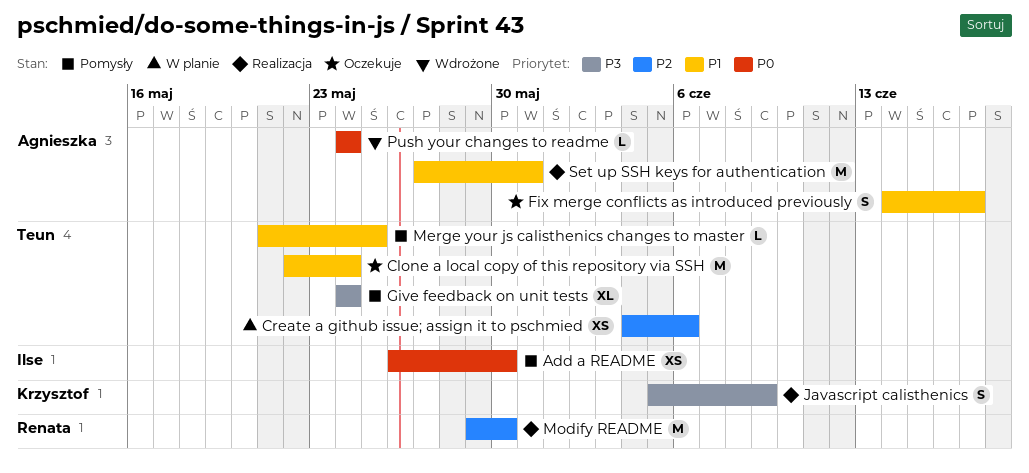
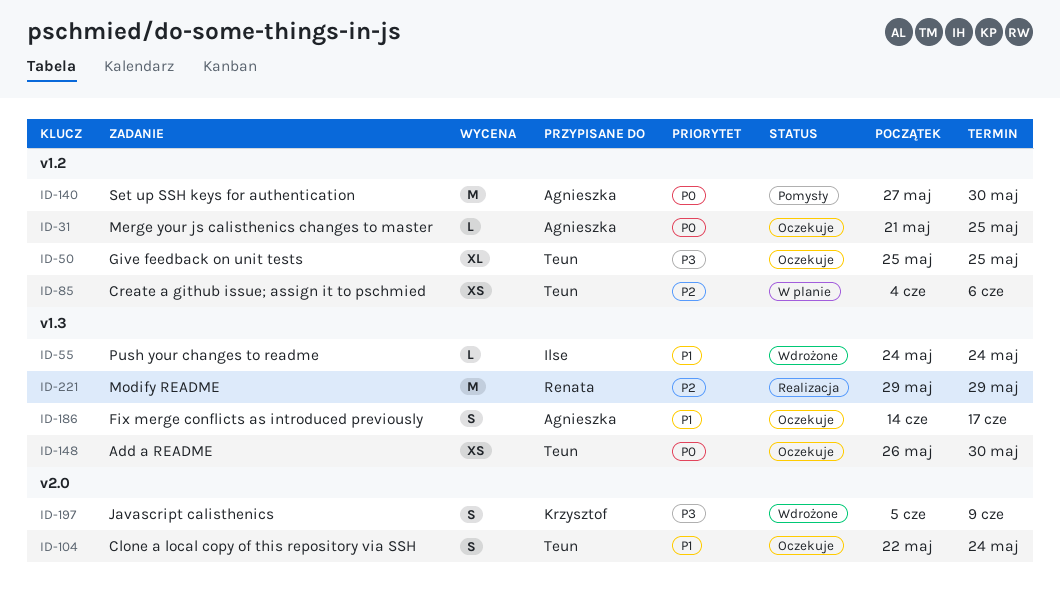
Add a README, status: Pomysły -> Oczekuje
Add a README, owner: Ilse -> Teun
Clone a local copy of this repository via SSH, estimate: M -> S
Give feedback on unit tests, status: Pomysły -> Oczekuje
Give feedback on unit tests, start: May 24 -> May 25
Give feedback on unit tests, due: May 24 -> May 25
Javascript calisthenics, status: Realizacja -> Wdrożone
Merge your js calisthenics changes to master, status: Pomysły -> Oczekuje
Merge your js calisthenics changes to master, owner: Teun -> Agnieszka
Merge your js calisthenics changes to master, priority: P1 -> P0
Modify README, due: May 30 -> May 29
Push your changes to readme, owner: Agnieszka -> Ilse
Push your changes to readme, priority: P0 -> P1
Set up SSH keys for authentication, status: Realizacja -> Pomysły
Set up SSH keys for authentication, priority: P1 -> P0
Set up SSH keys for authentication, due: May 31 -> May 30

